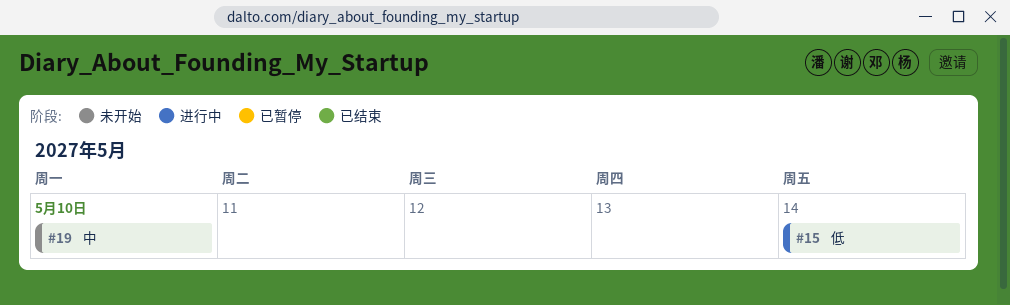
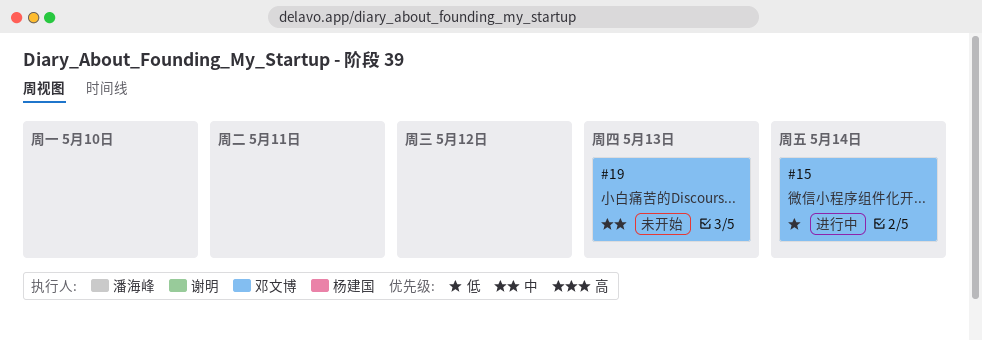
#19, due: May 10 -> May 13

